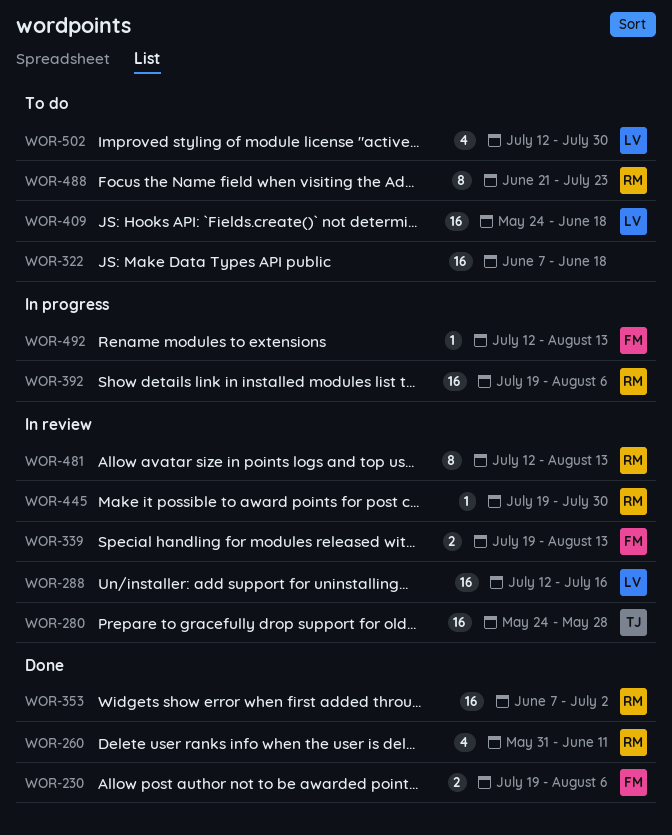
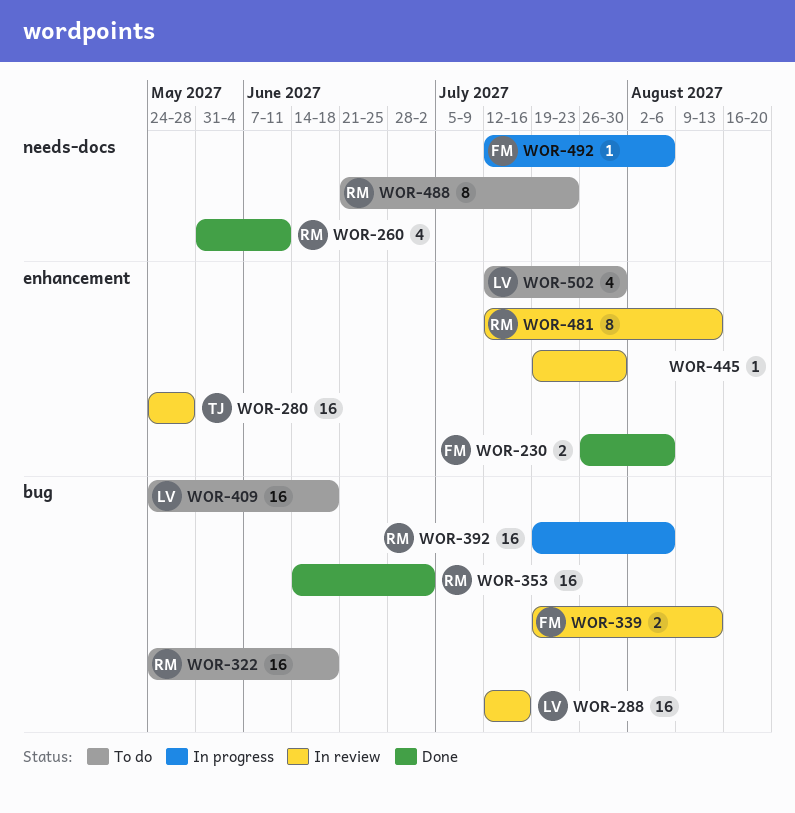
WOR-230, start: Jul 19 -> Jul 26
WOR-322, owner: none -> RM
WOR-322, start: Jun 7 -> May 24
WOR-353, start: Jun 7 -> Jun 14
WOR-445, owner: RM -> none
WOR-492, due: Aug 13 -> Aug 6

